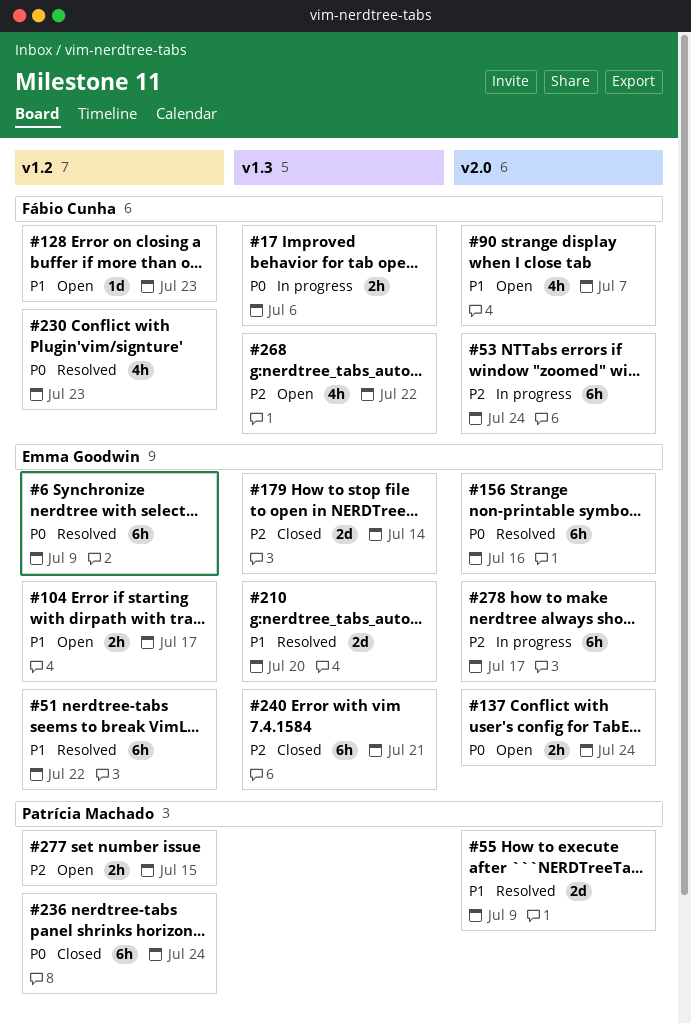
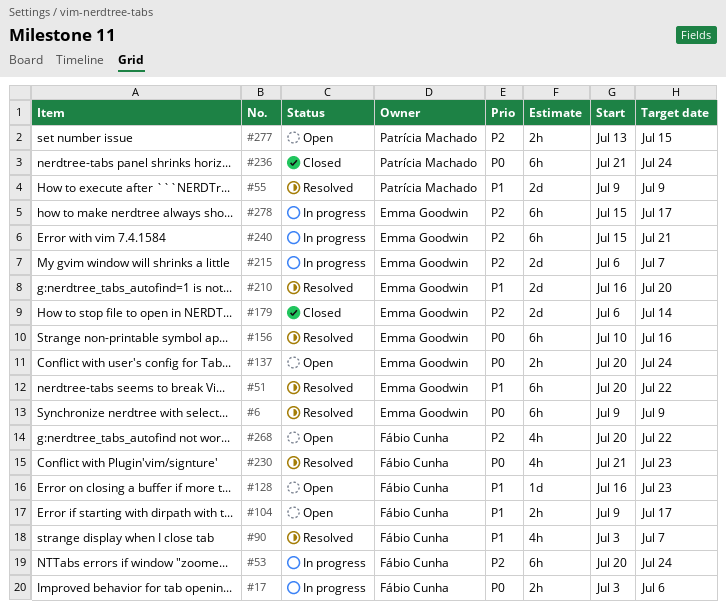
#90, status: Open -> Resolved
#104, owner: Emma Goodwin -> Fábio Cunha
#215: none -> present
#240, status: Closed -> In progress

